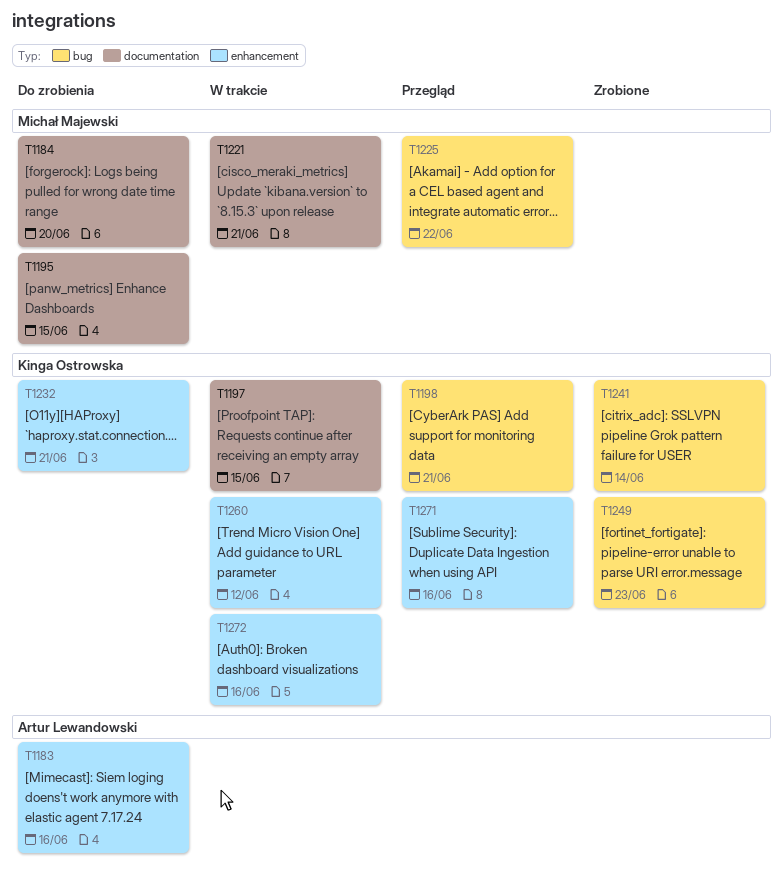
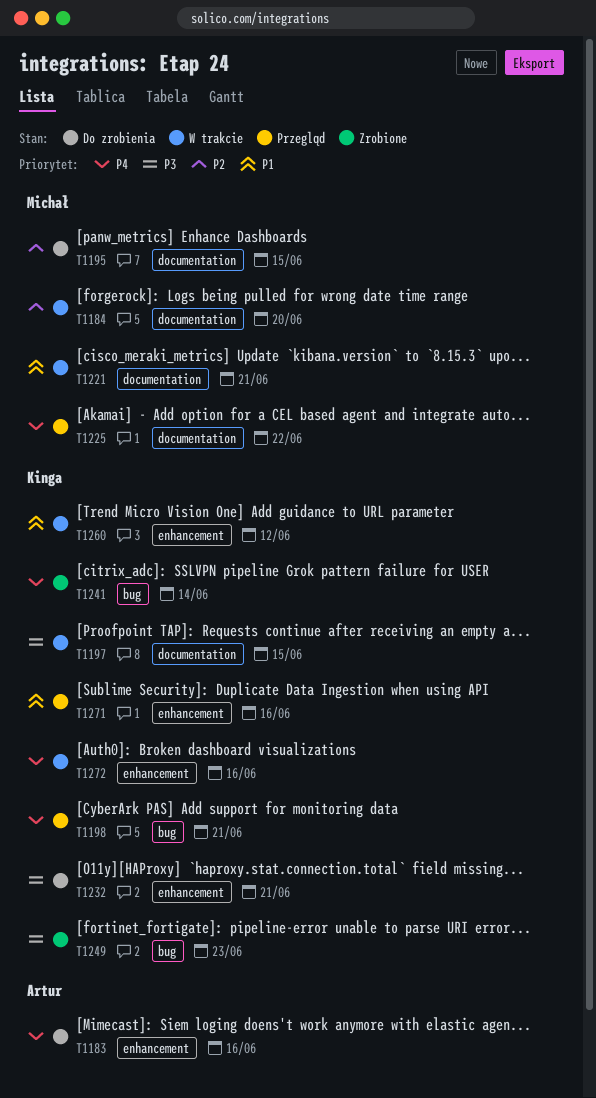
T1184, status: Do zrobienia -> W trakcie
T1225, label: bug -> documentation

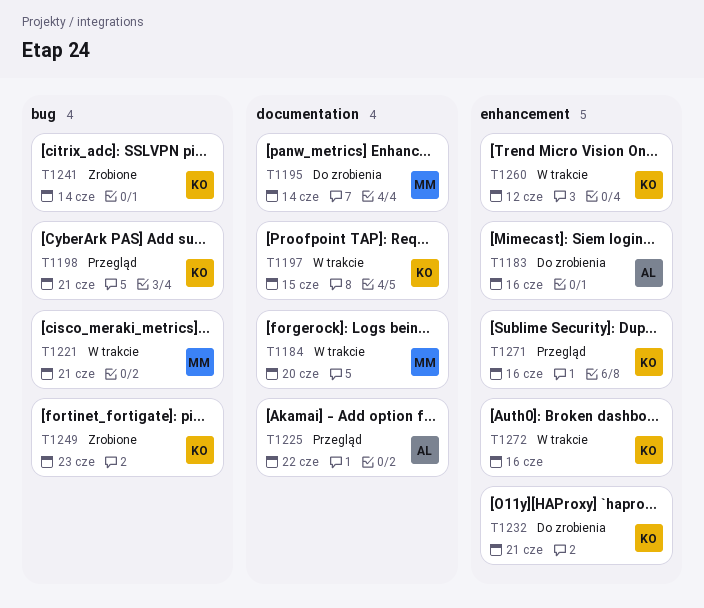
T1195, due: Jun 15 -> Jun 14
T1221, label: documentation -> bug
T1225, owner: Michał -> Artur

